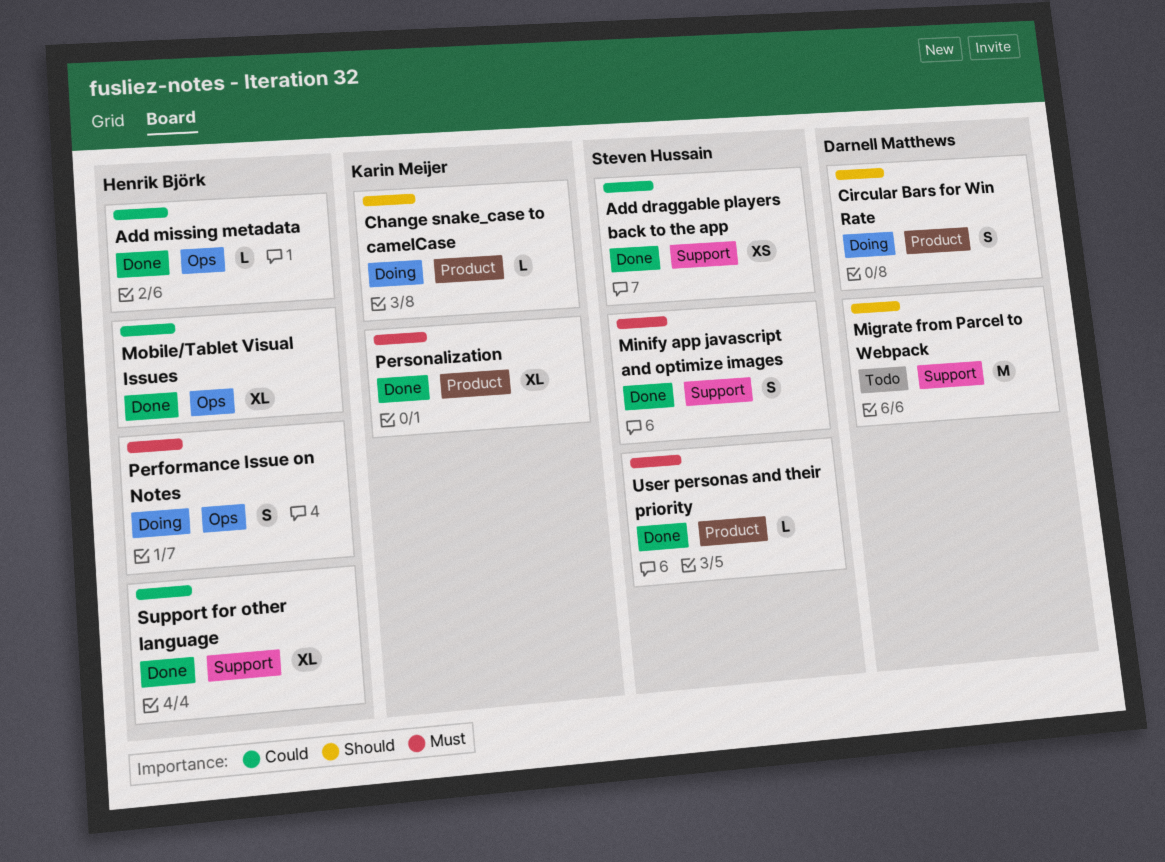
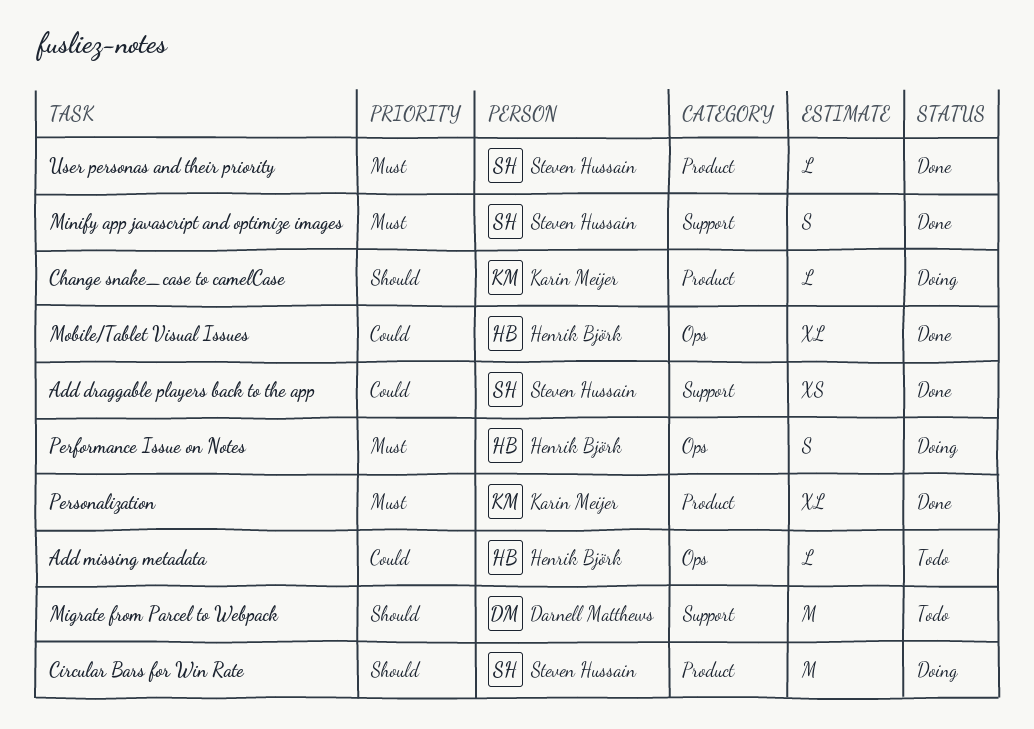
Add missing metadata, status: Done -> Todo
Circular Bars for Win Rate, owner: Darnell Matthews -> Steven Hussain
Circular Bars for Win Rate, estimate: S -> M
Support for other language: present -> none

